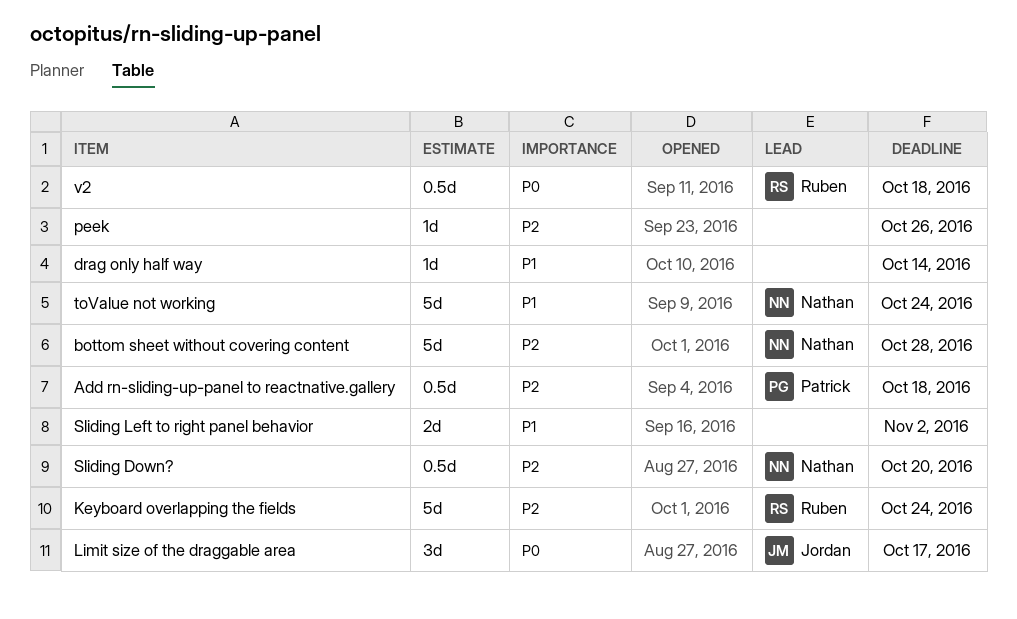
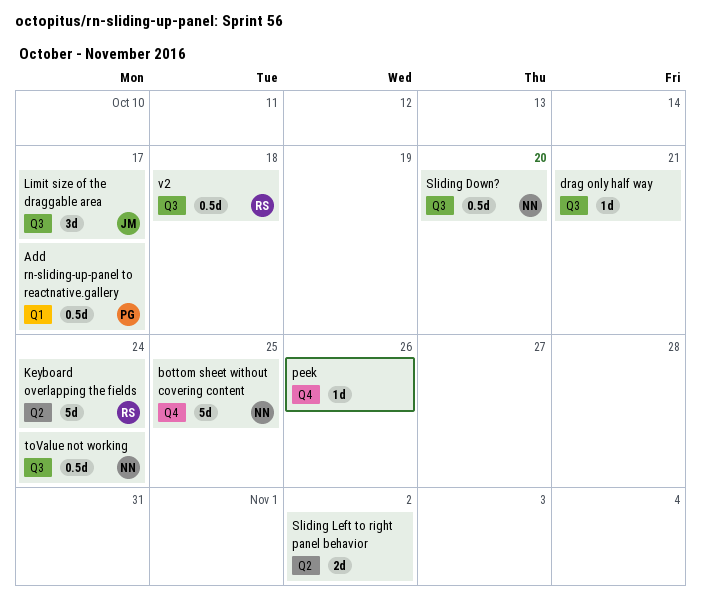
Add rn-sliding-up-panel to reactnative.gallery, due: Oct 18 -> Oct 17
bottom sheet without covering content, due: Oct 28 -> Oct 25
drag only half way, due: Oct 14 -> Oct 21
toValue not working, estimate: 5d -> 0.5d

